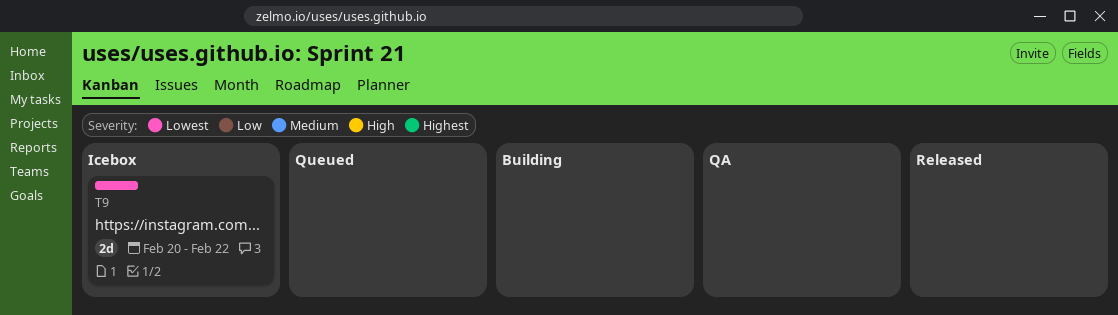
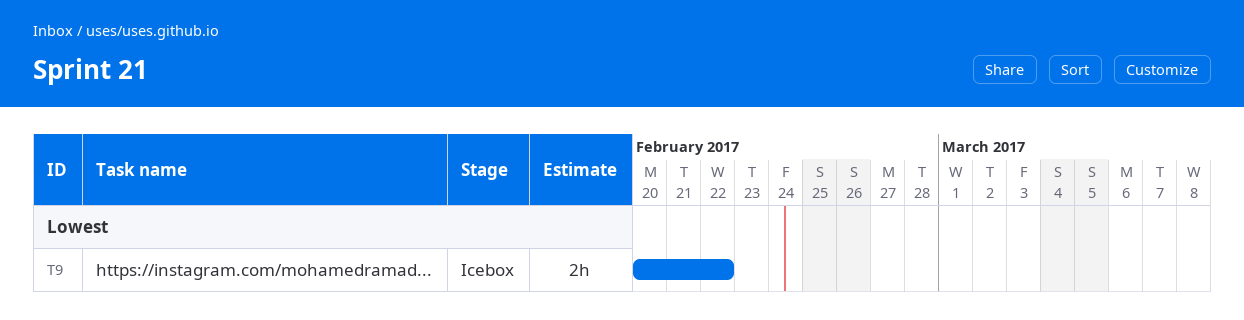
T9, estimate: 2d -> 2h

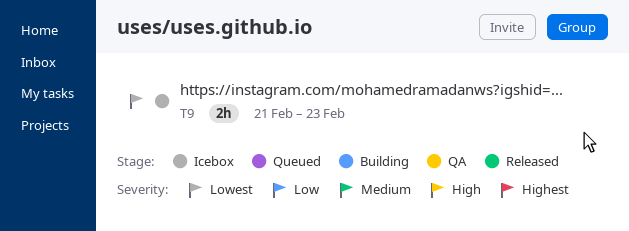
T9, start: Feb 20 -> Feb 21
T9, due: Feb 22 -> Feb 23

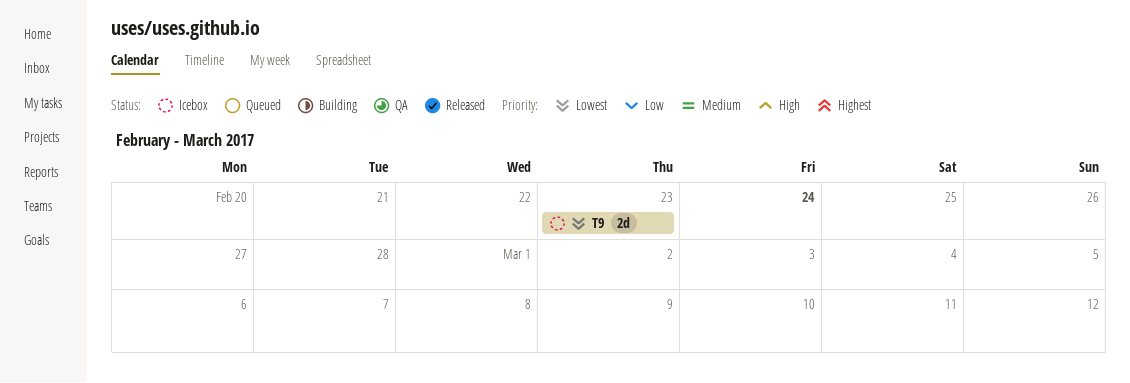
T9, estimate: 2h -> 2d
T9, start: Feb 21 -> Feb 23

